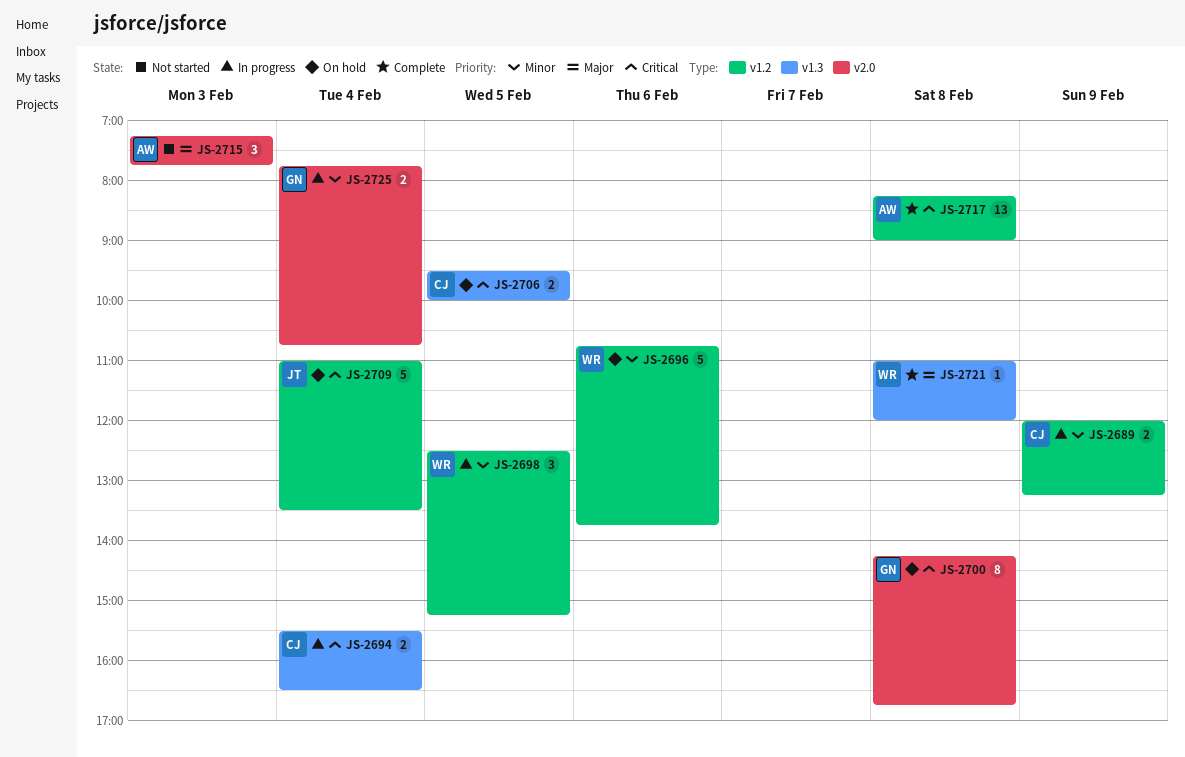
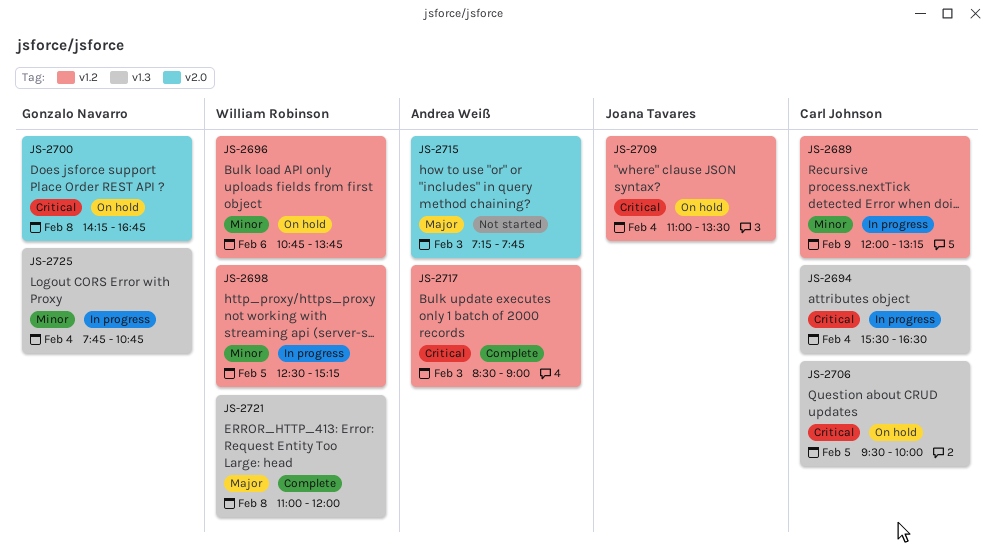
JS-2717, day: Feb 8 -> Feb 3
JS-2717, begins: 08:15 -> 08:30
JS-2725, label: v2.0 -> v1.3

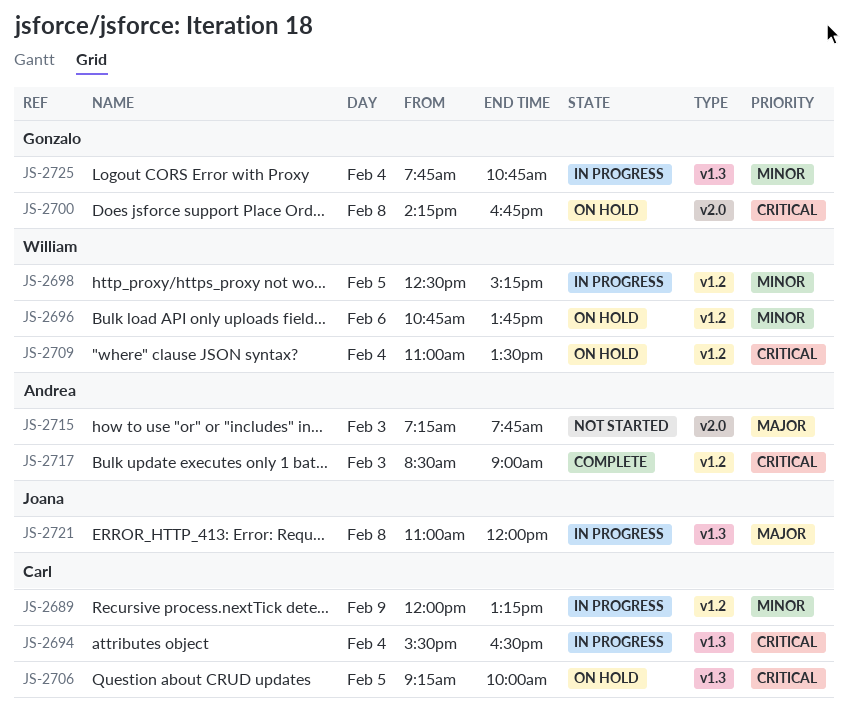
JS-2706, begins: 09:30 -> 09:15
JS-2709, owner: Joana Tavares -> William Robinson
JS-2721, status: Complete -> In progress
JS-2721, owner: William Robinson -> Joana Tavares

